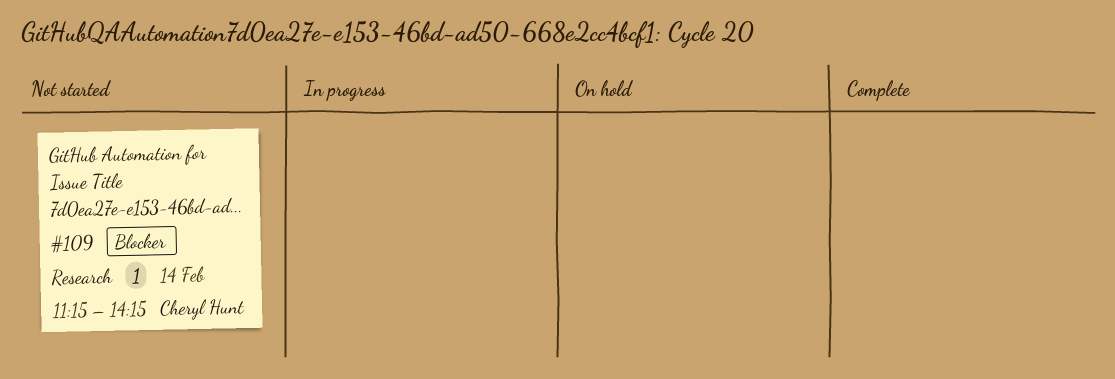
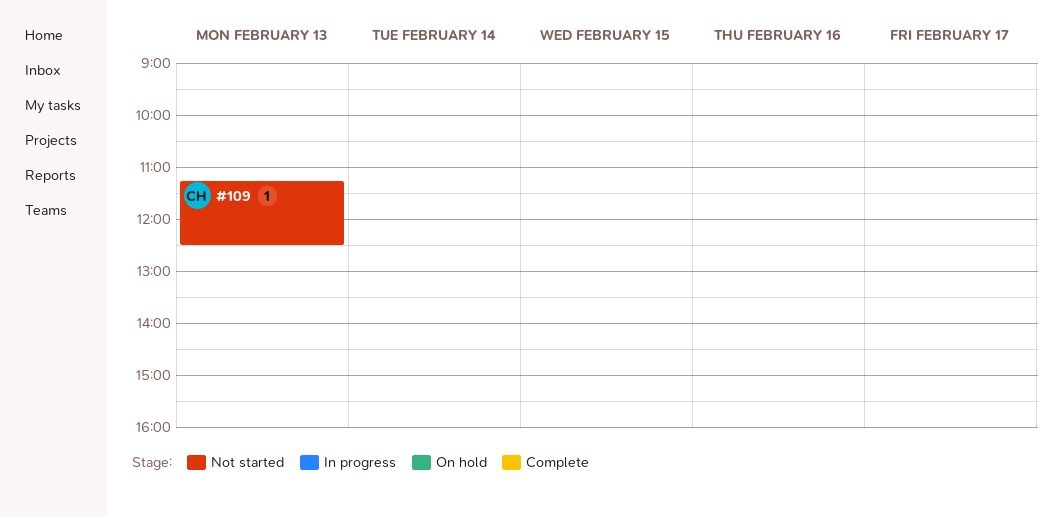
#109, day: Feb 14 -> Feb 13
#109, ends: 14:15 -> 12:30

